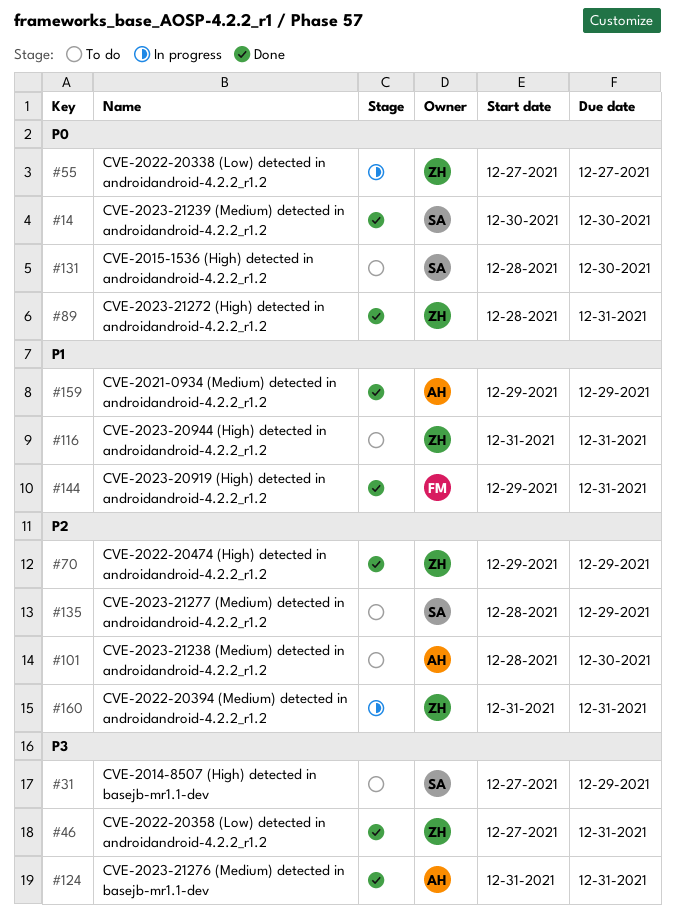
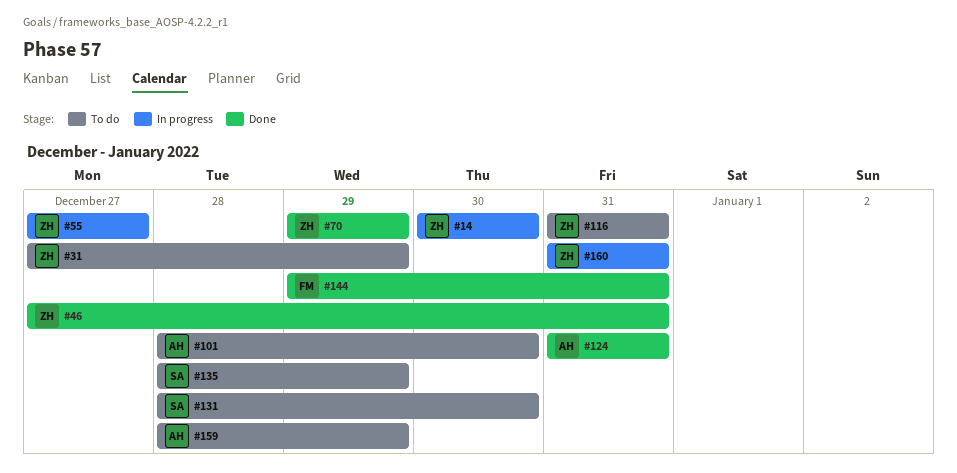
#14, status: Done -> In progress
#14, owner: SA -> ZH
#31, owner: SA -> ZH
#89: present -> none
#159, status: Done -> To do
#159, start: Dec 29 -> Dec 28

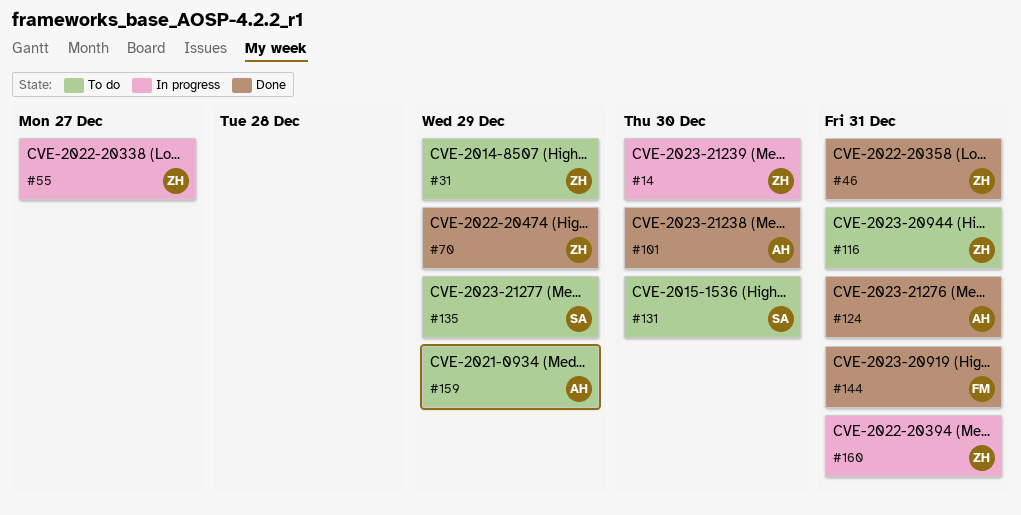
#101, status: To do -> Done

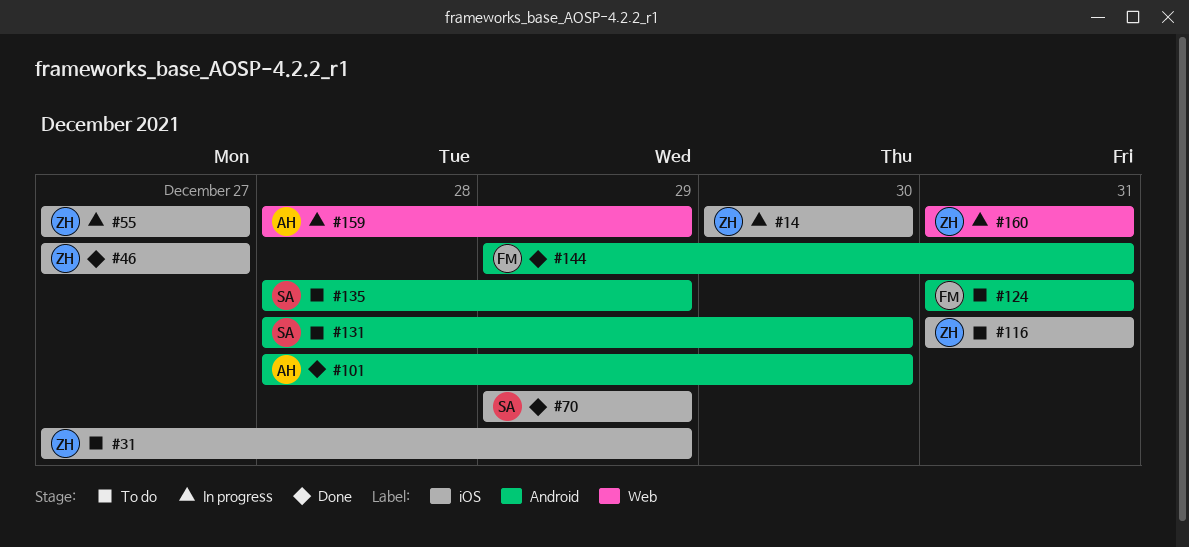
#46, due: Dec 31 -> Dec 27
#70, owner: ZH -> SA
#124, status: Done -> To do
#124, owner: AH -> FM
#159, status: To do -> In progress

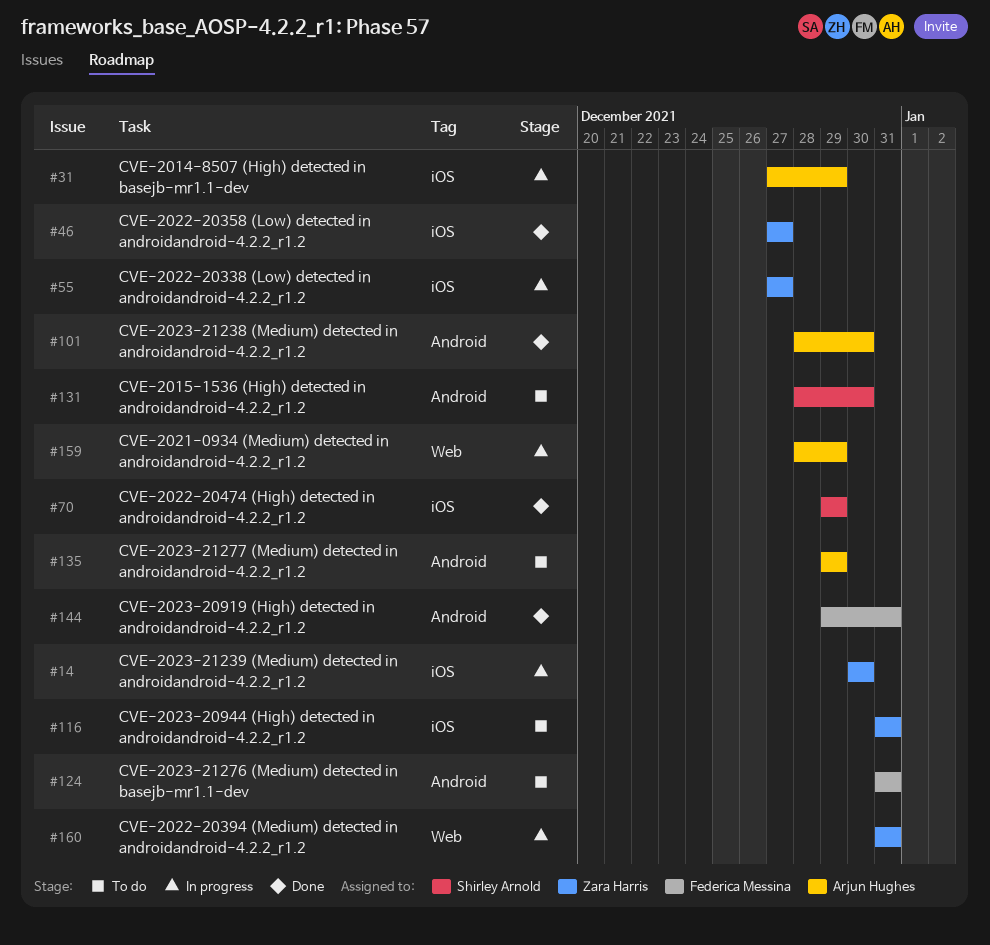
#31, status: To do -> In progress
#31, owner: Zara Harris -> Arjun Hughes
#135, owner: Shirley Arnold -> Arjun Hughes
#135, start: Dec 28 -> Dec 29

